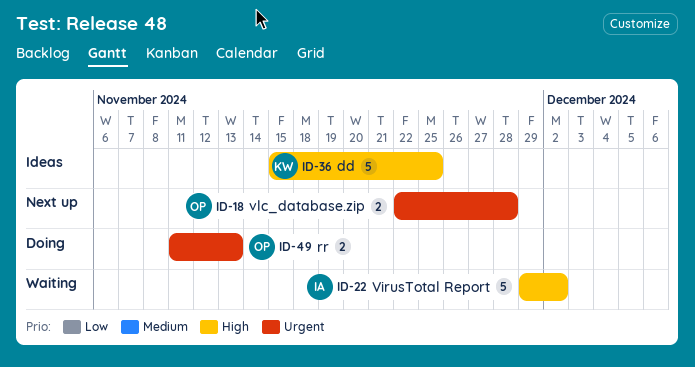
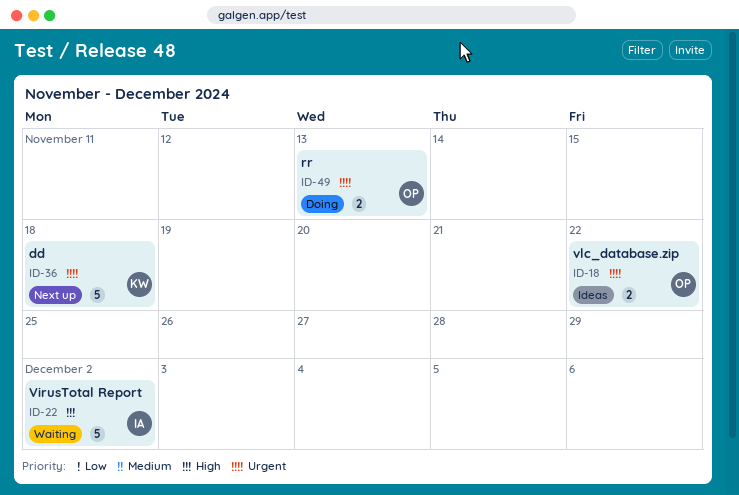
ID-18, status: Next up -> Ideas
ID-18, due: Nov 28 -> Nov 22
ID-36, status: Ideas -> Next up
ID-36, priority: High -> Urgent
ID-36, due: Nov 25 -> Nov 18

